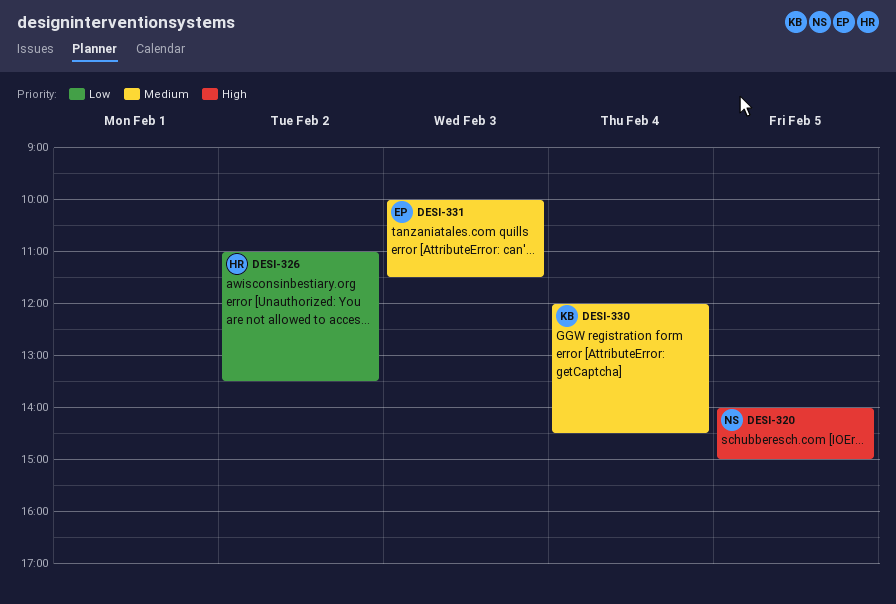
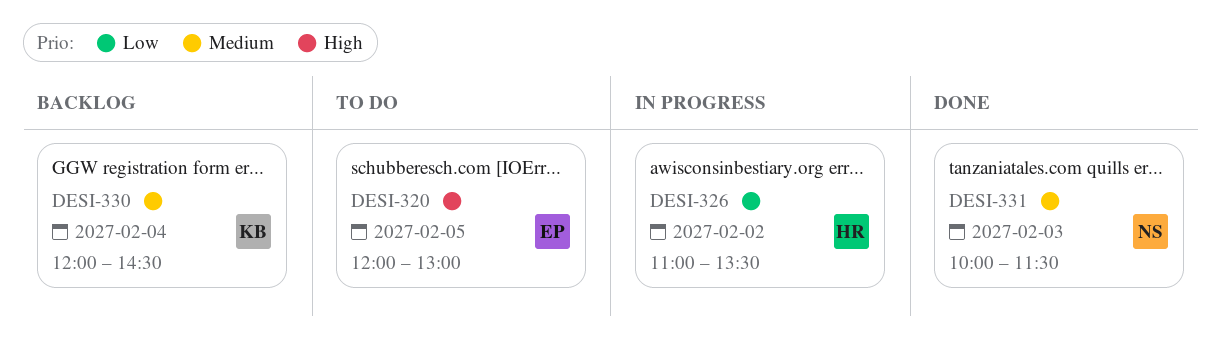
DESI-320, owner: NS -> EP
DESI-320, begins: 14:00 -> 12:00
DESI-320, ends: 15:00 -> 13:00
DESI-331, owner: EP -> NS

